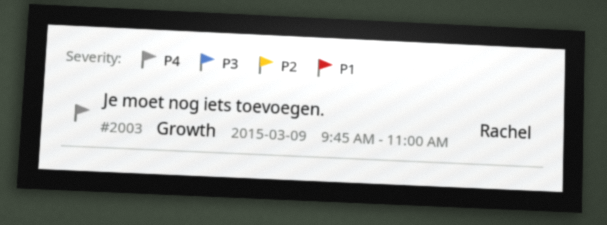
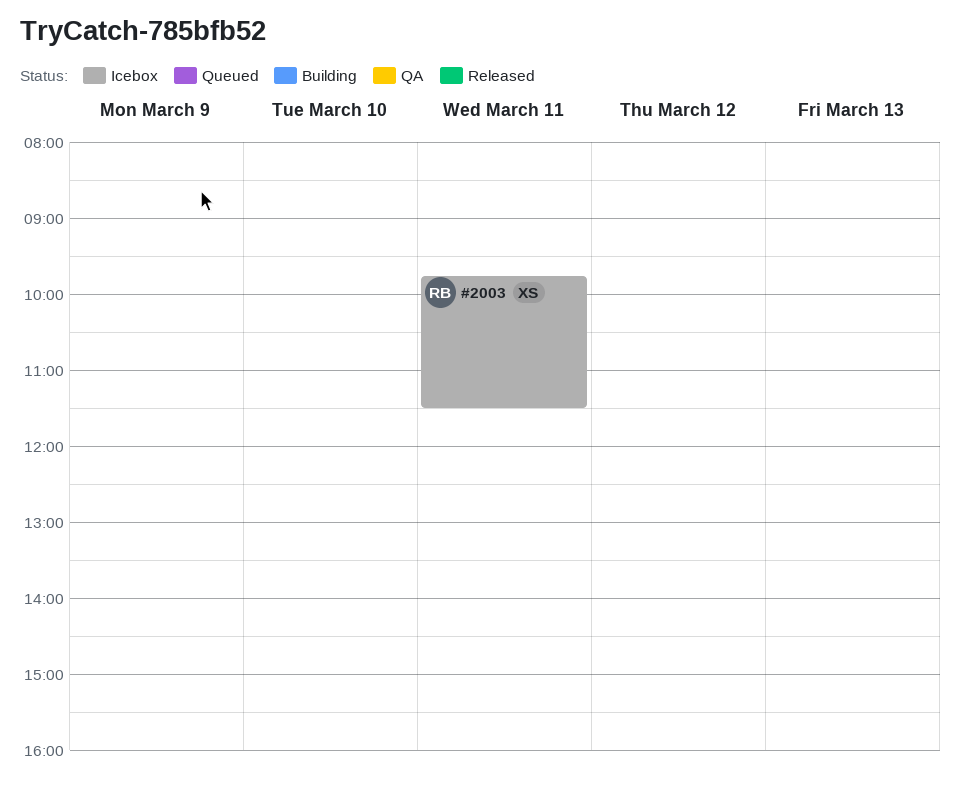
#2003, day: Mar 9 -> Mar 11
#2003, ends: 11:00 -> 11:30

